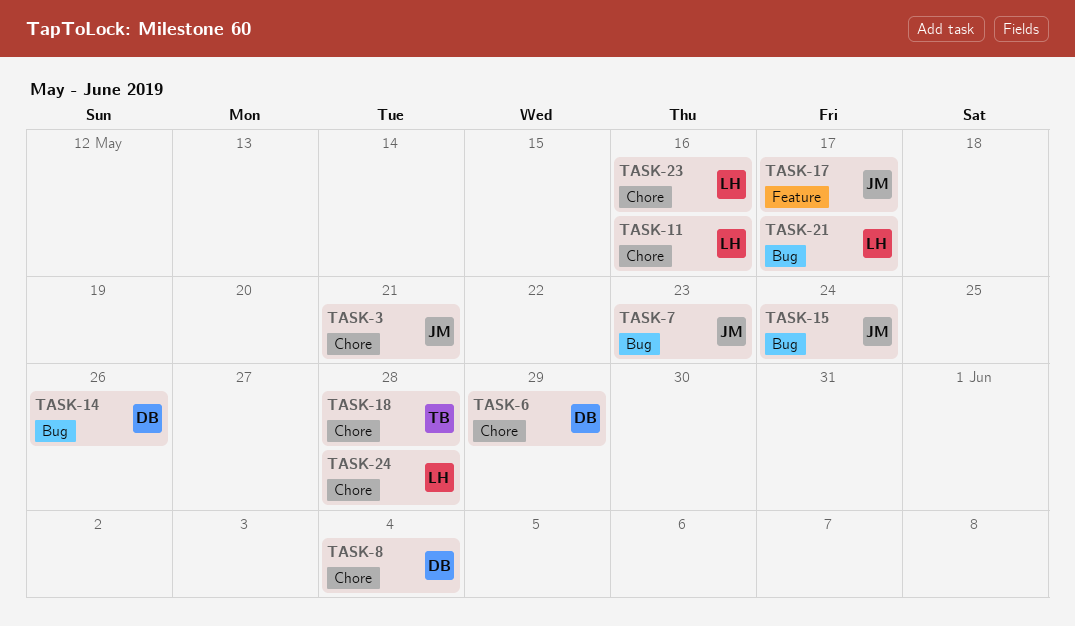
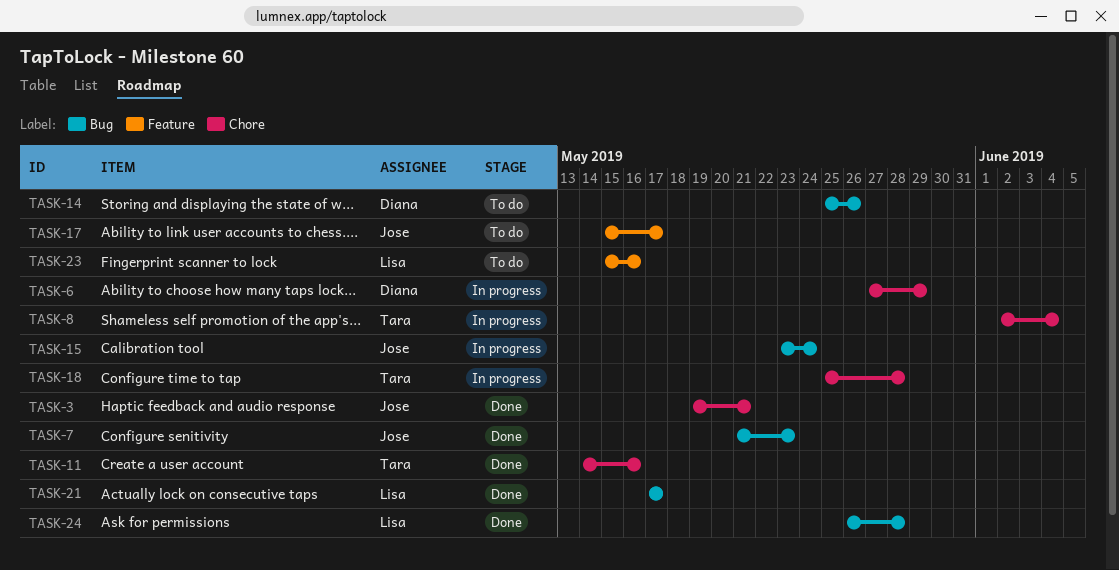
TASK-8, owner: Diana -> Tara
TASK-11, owner: Lisa -> Tara
TASK-23, label: Chore -> Feature
TASK-24, label: Chore -> Bug

